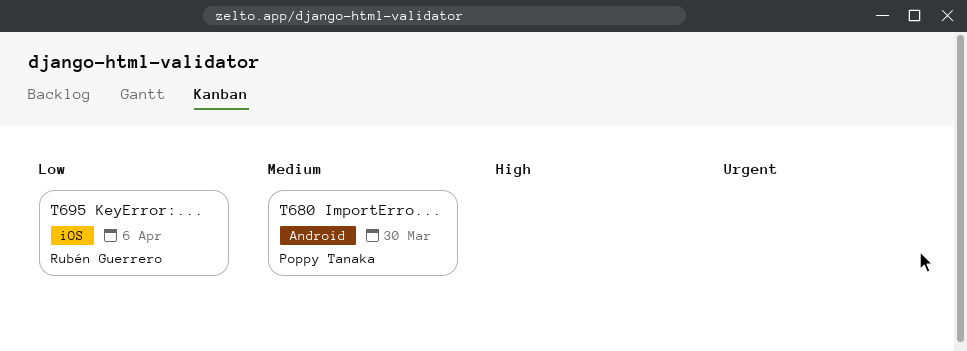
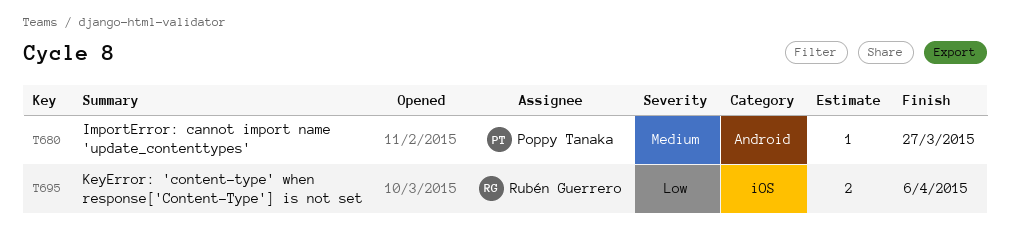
T680, due: Mar 30 -> Mar 27

